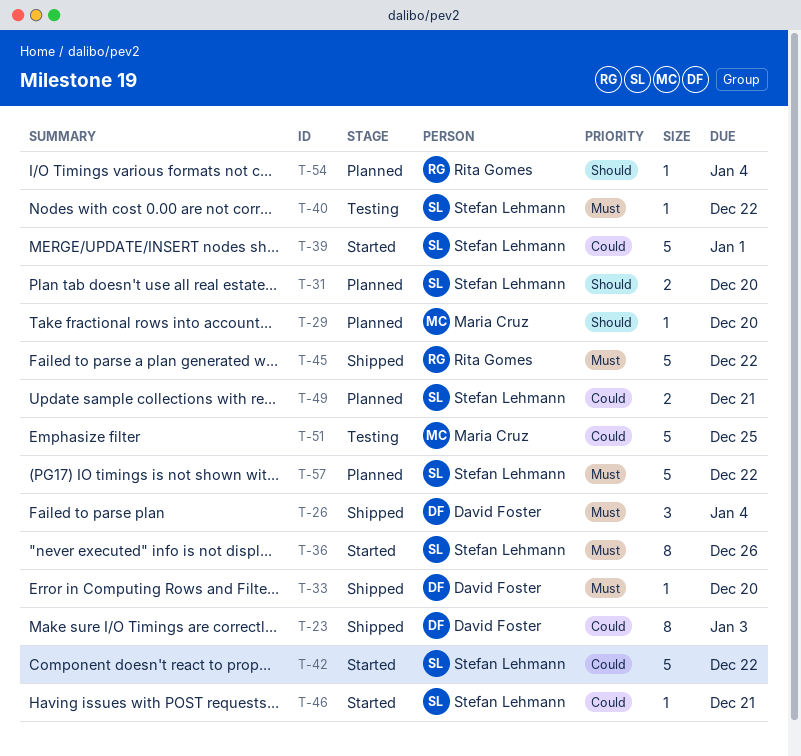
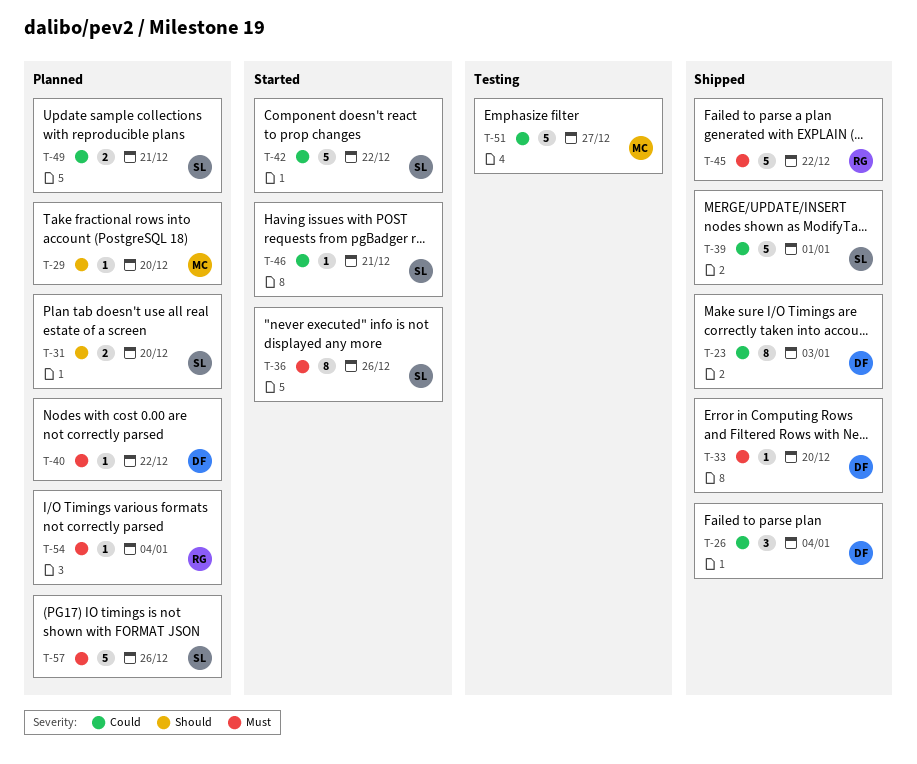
T-26, priority: Must -> Could
T-39, status: Started -> Shipped
T-40, status: Testing -> Planned
T-40, owner: Stefan Lehmann -> David Foster
T-51, due: Dec 25 -> Dec 27
T-54, priority: Should -> Must
T-57, due: Dec 22 -> Dec 26

